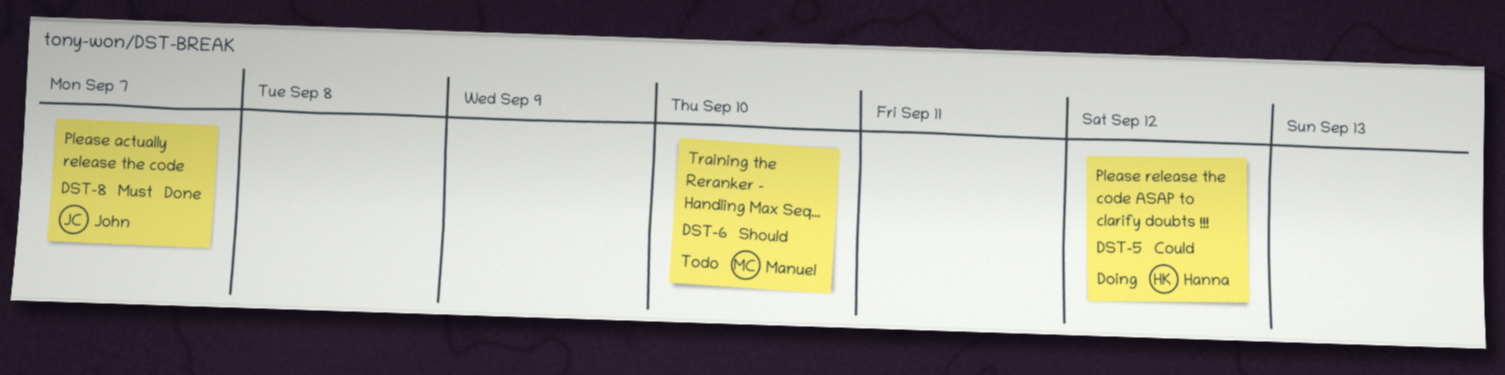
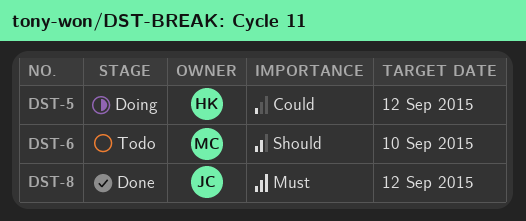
DST-8, due: Sep 7 -> Sep 12

